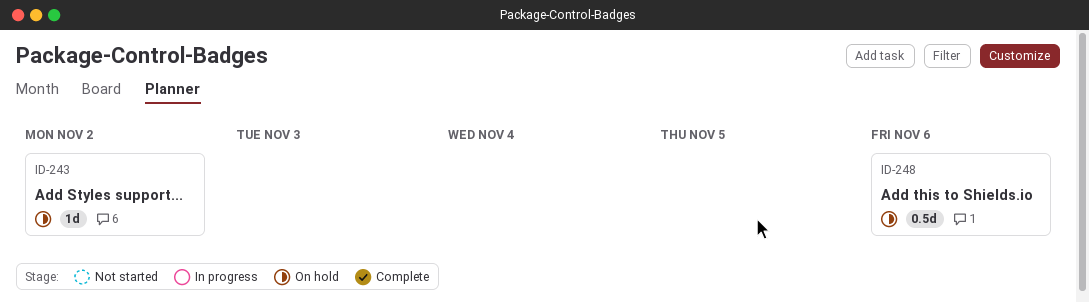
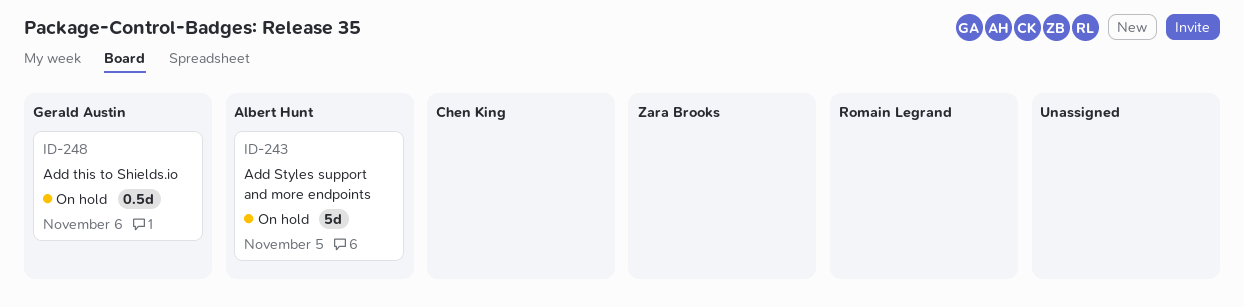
ID-243, estimate: 1d -> 5d
ID-243, due: Nov 2 -> Nov 5

